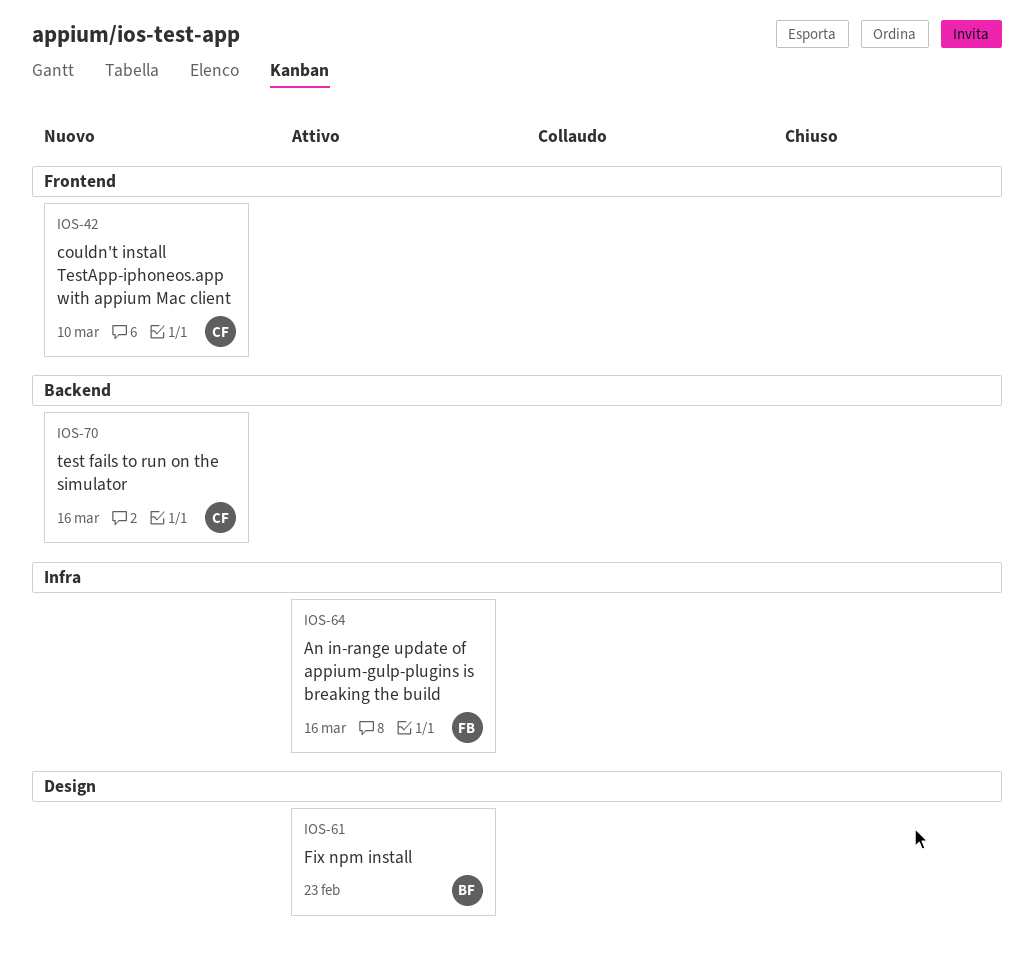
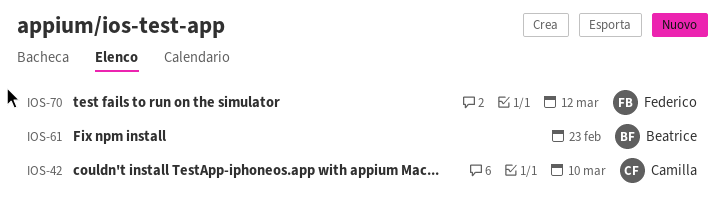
IOS-64: present -> none
IOS-70, owner: Camilla -> Federico
IOS-70, due: Mar 16 -> Mar 12

